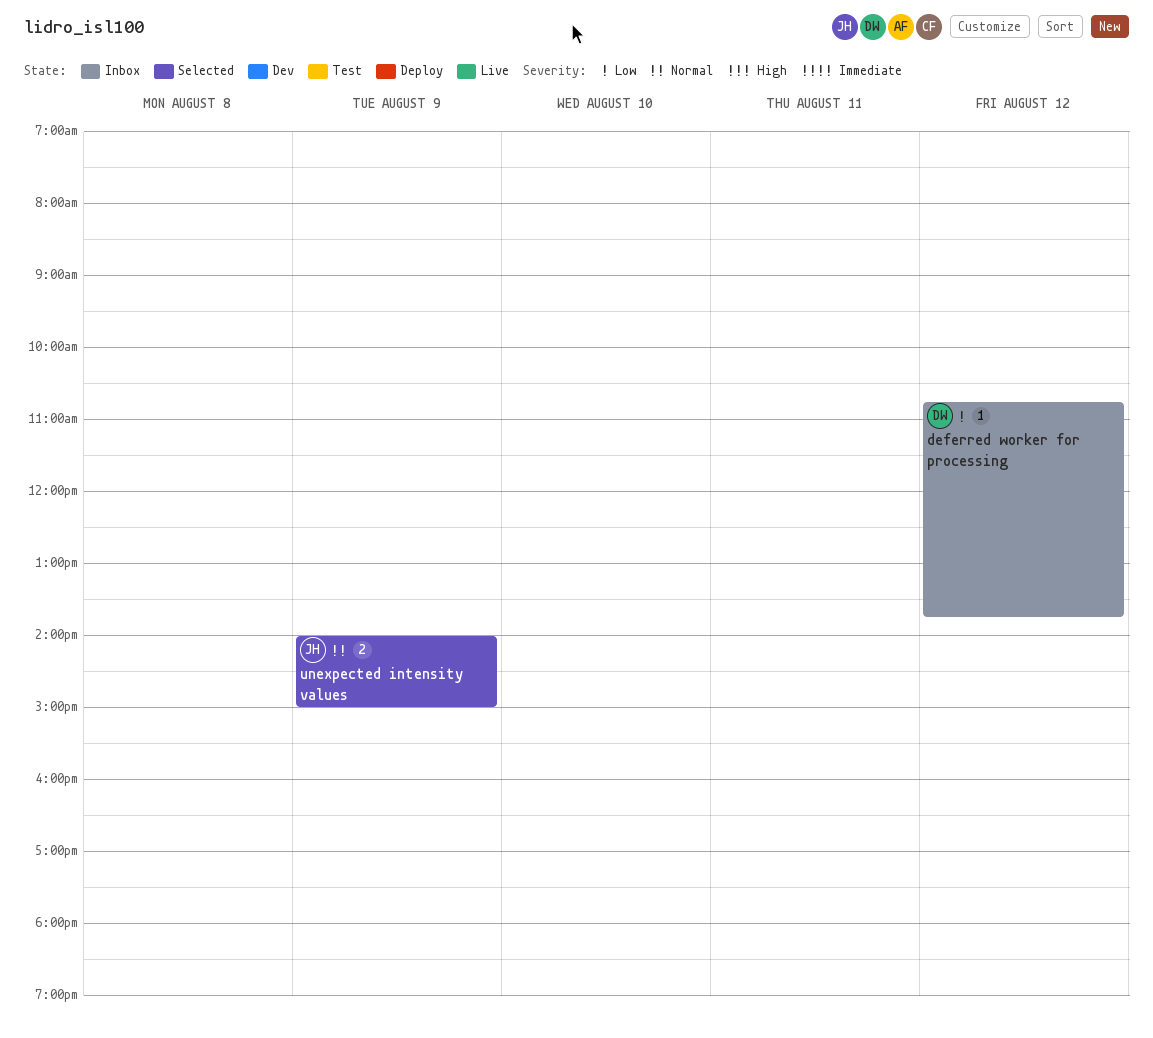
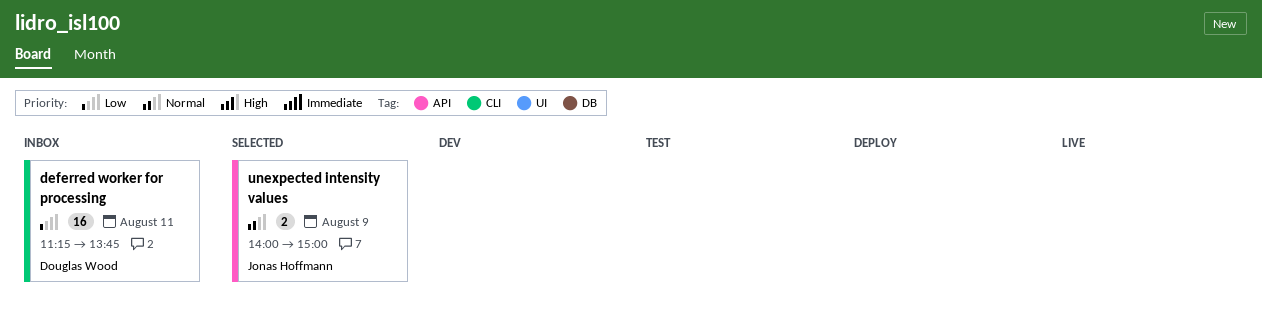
deferred worker for processing, estimate: 1 -> 16
deferred worker for processing, day: Aug 12 -> Aug 11
deferred worker for processing, begins: 10:45 -> 11:15

